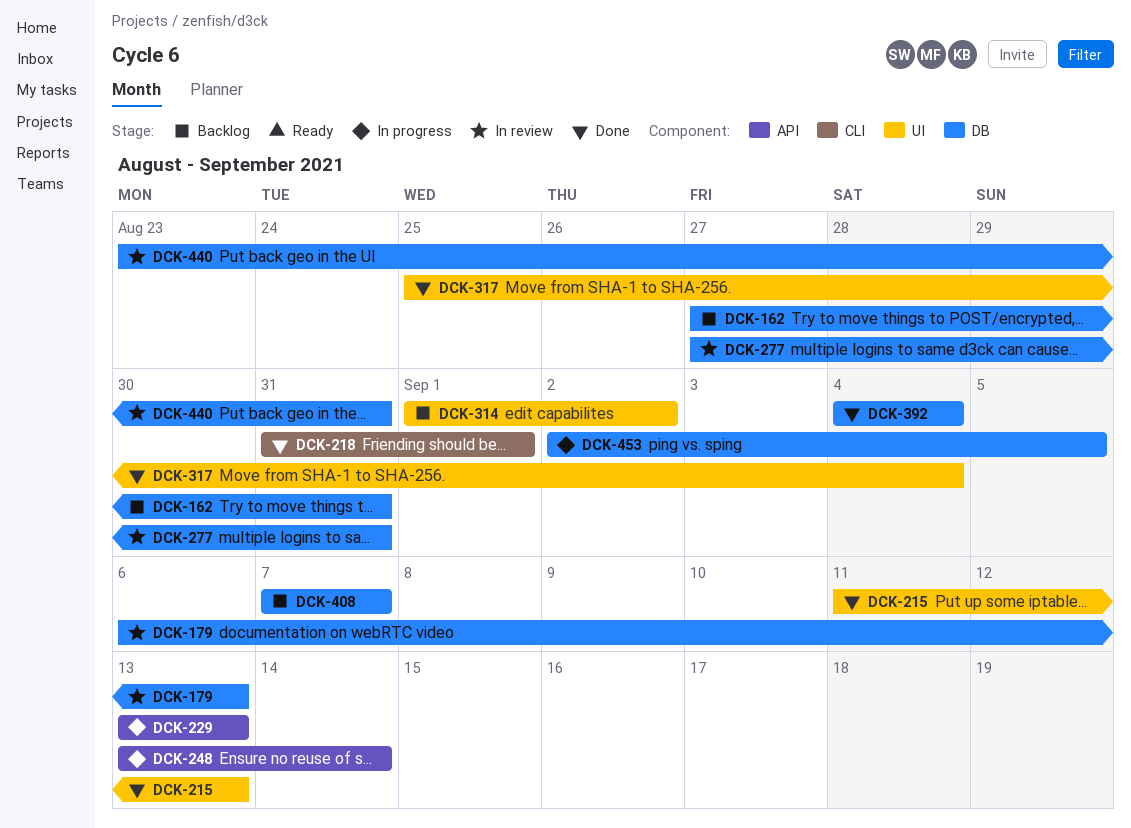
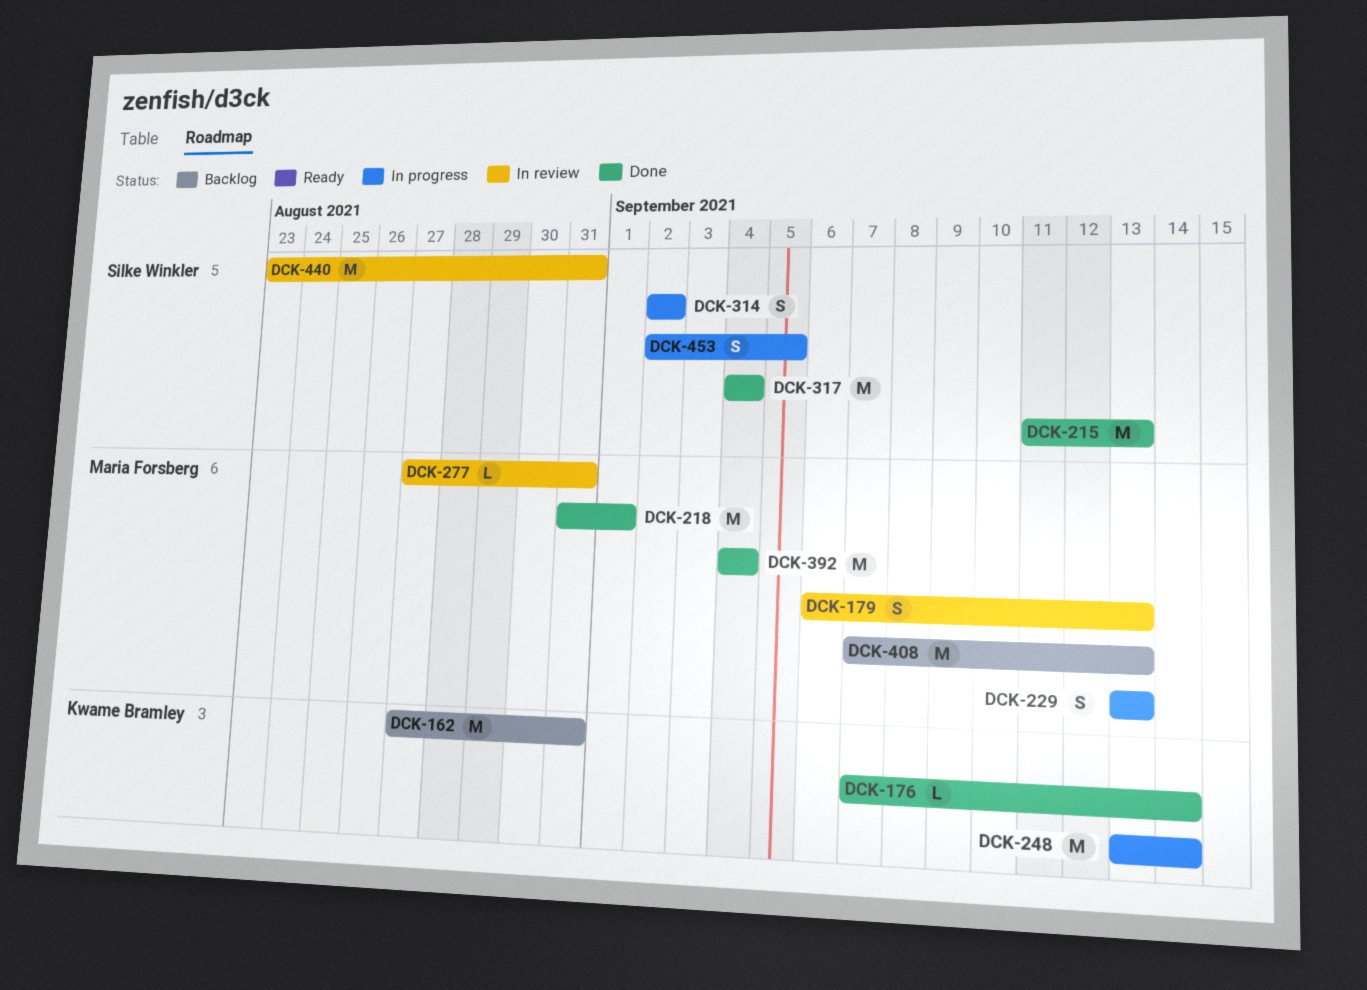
DCK-176: none -> present
DCK-314, status: Backlog -> In progress
DCK-314, start: Sep 1 -> Sep 2
DCK-317, start: Aug 25 -> Sep 4
DCK-408, due: Sep 7 -> Sep 13

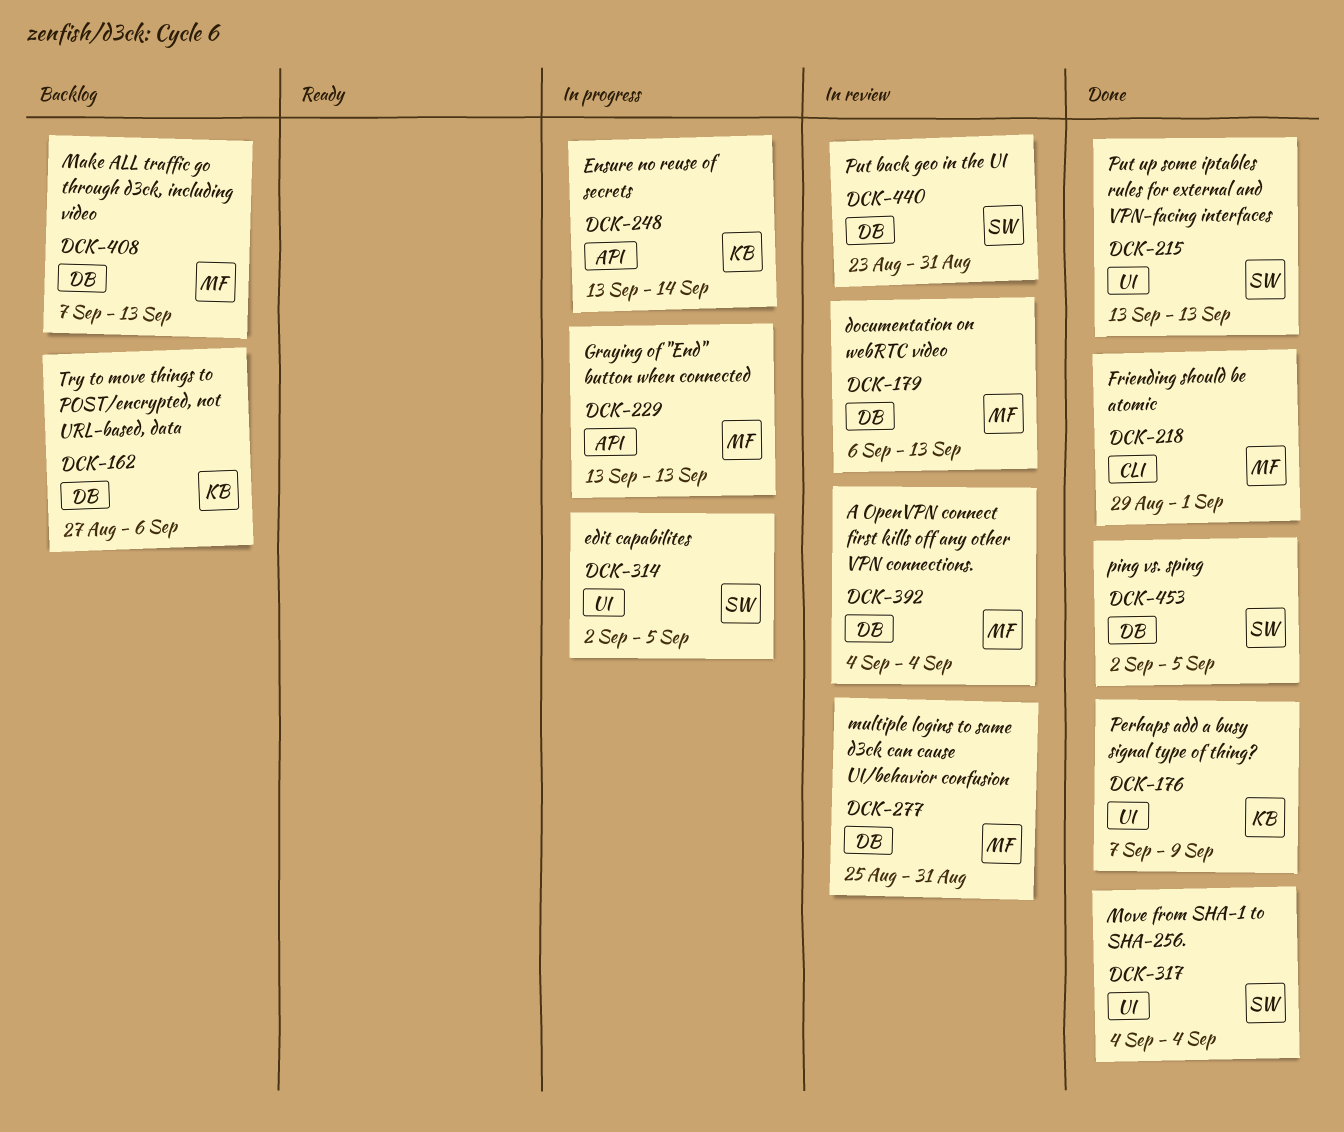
DCK-162, due: Aug 31 -> Sep 6
DCK-176, due: Sep 14 -> Sep 9
DCK-215, start: Sep 11 -> Sep 13
DCK-218, start: Aug 31 -> Aug 29
DCK-277, start: Aug 27 -> Aug 25
DCK-314, due: Sep 2 -> Sep 5
DCK-392, status: Done -> In review
DCK-453, status: In progress -> Done

